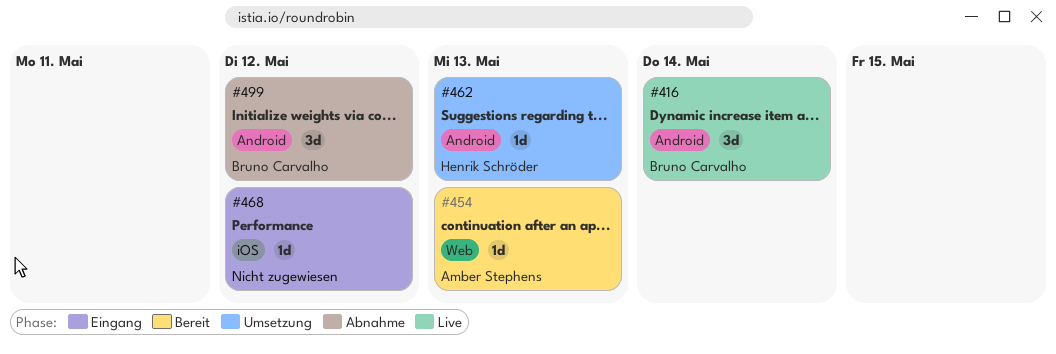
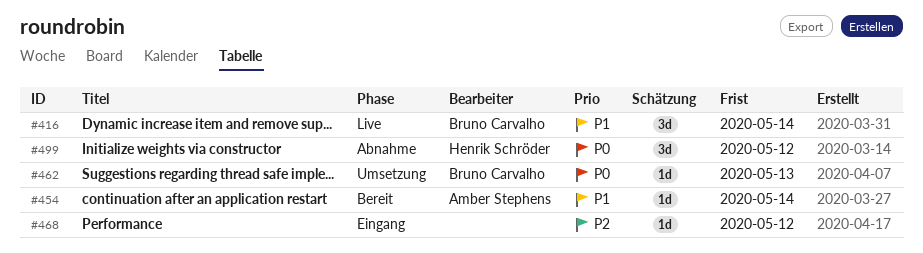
#454, due: May 13 -> May 14
#462, owner: Henrik Schröder -> Bruno Carvalho
#499, owner: Bruno Carvalho -> Henrik Schröder

